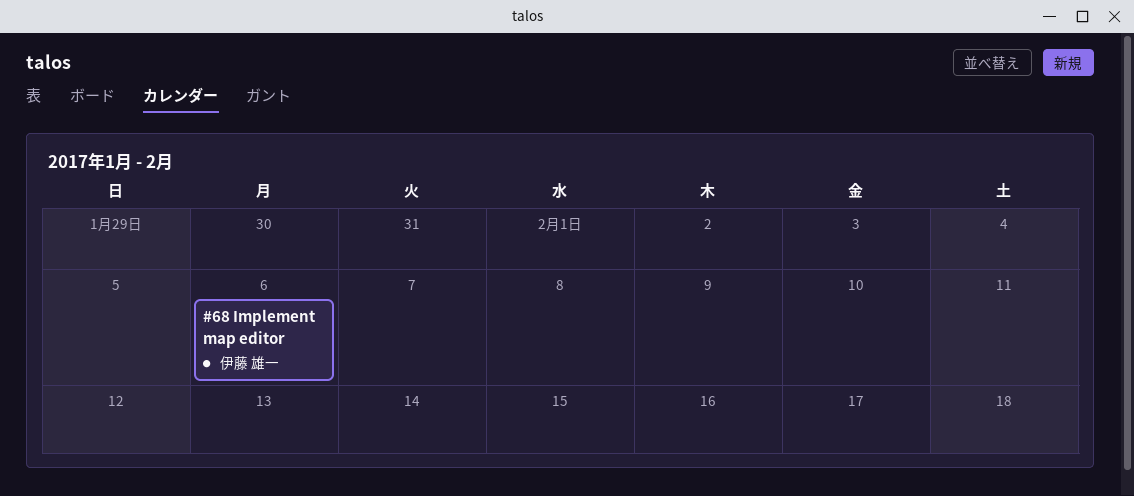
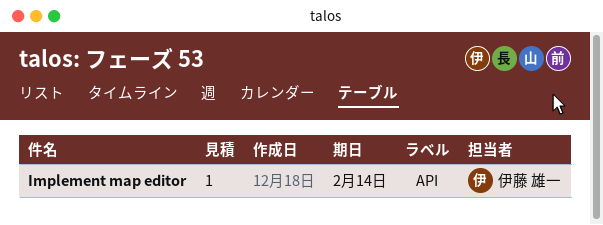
Implement map editor, due: Feb 6 -> Feb 14

